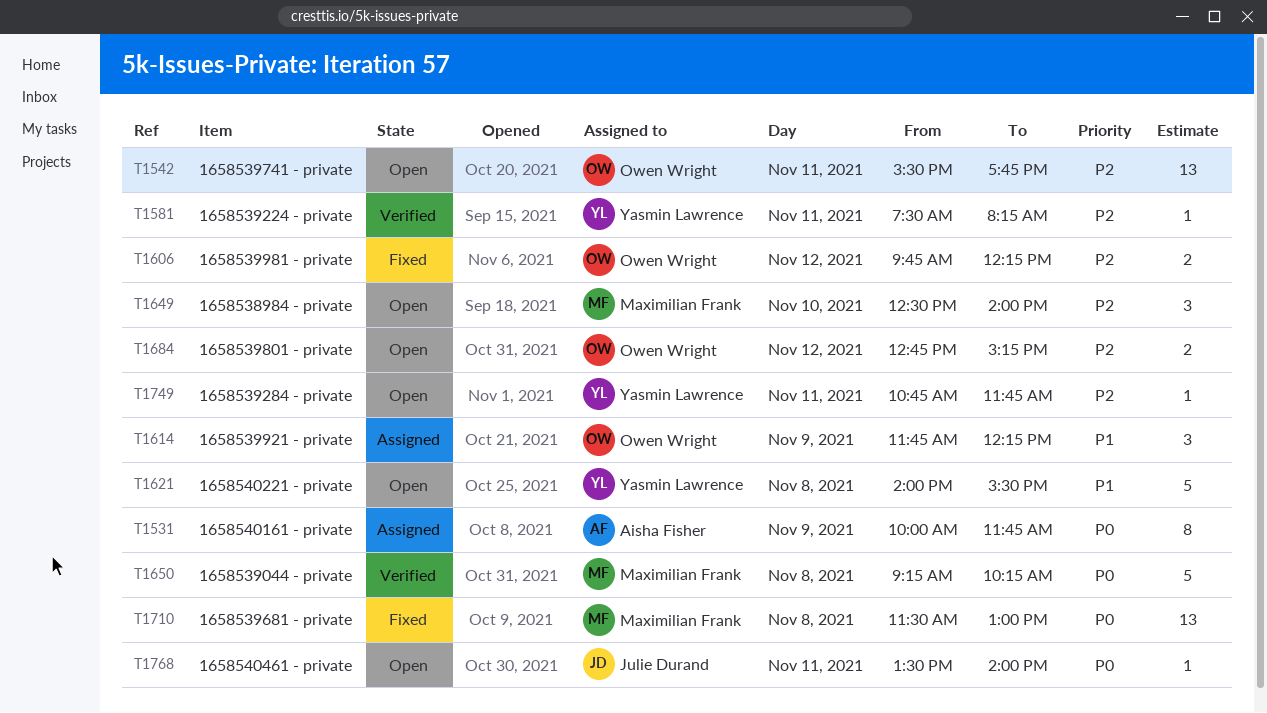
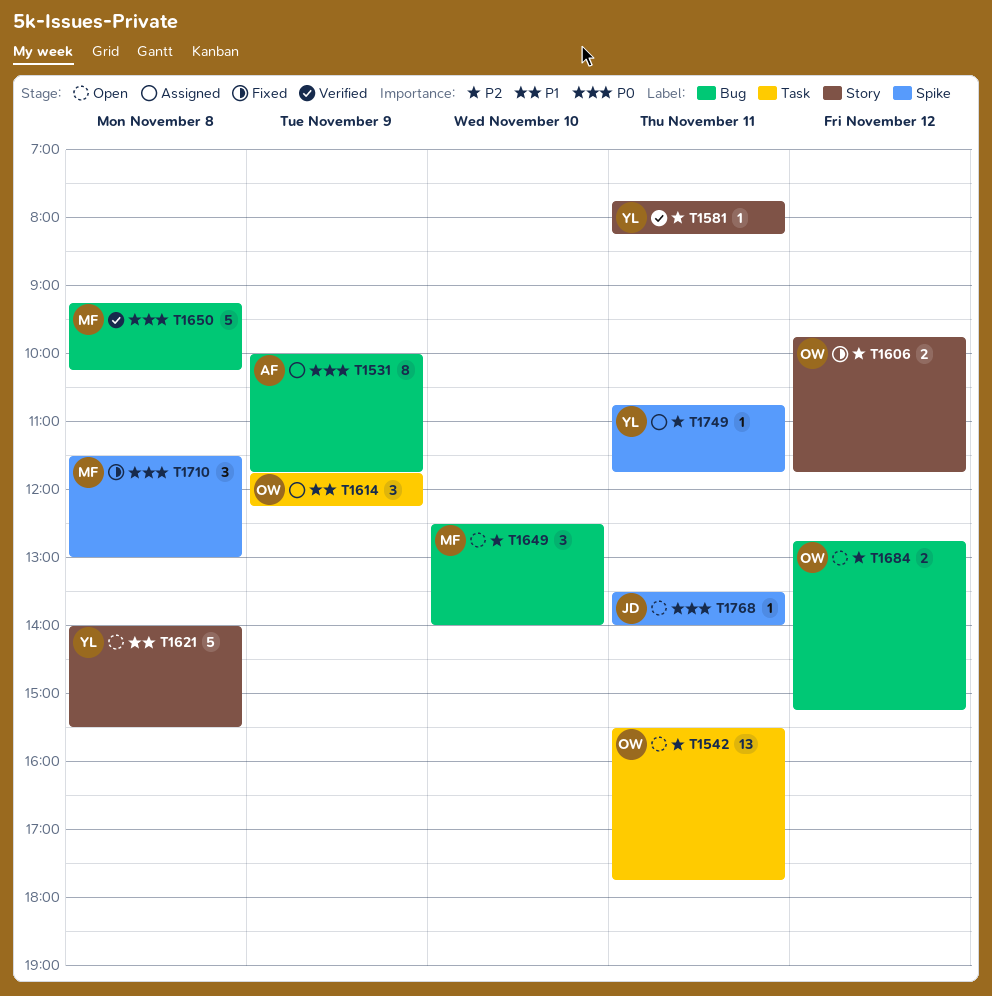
T1581, begins: 07:30 -> 07:45
T1606, ends: 12:15 -> 11:45
T1710, estimate: 13 -> 3
T1749, status: Open -> Assigned

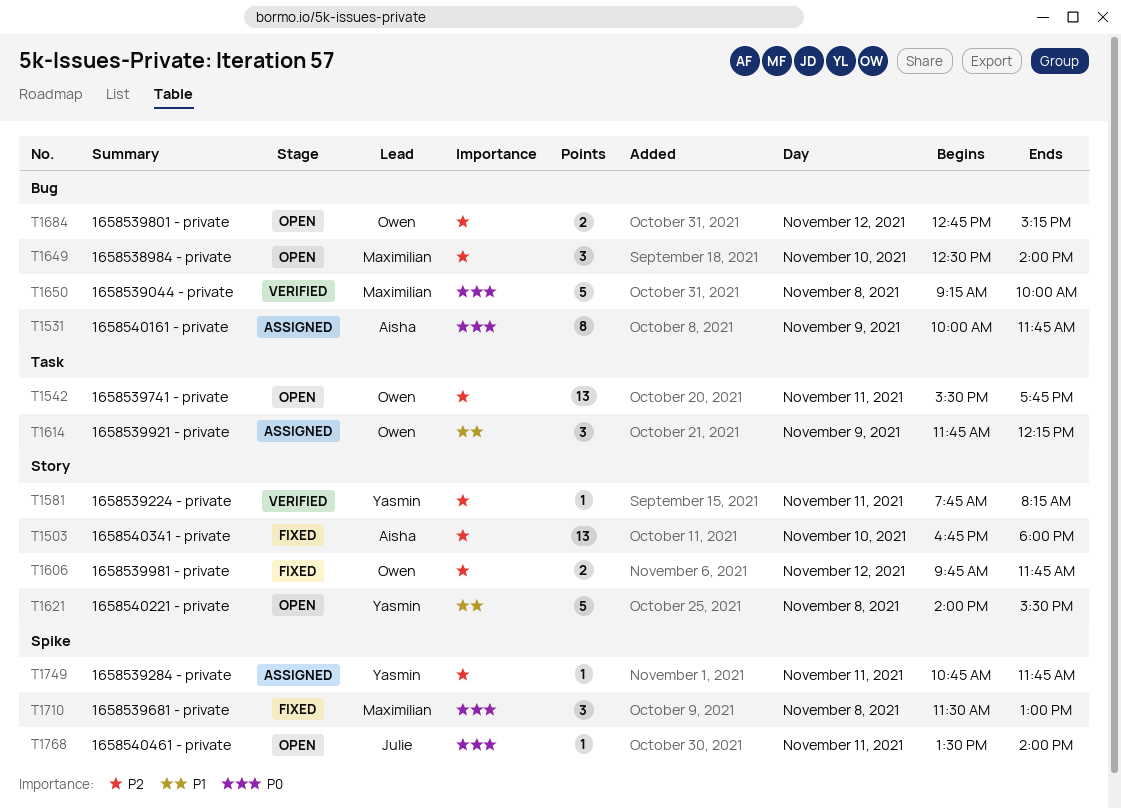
T1503: none -> present
T1650, ends: 10:15 -> 10:00

